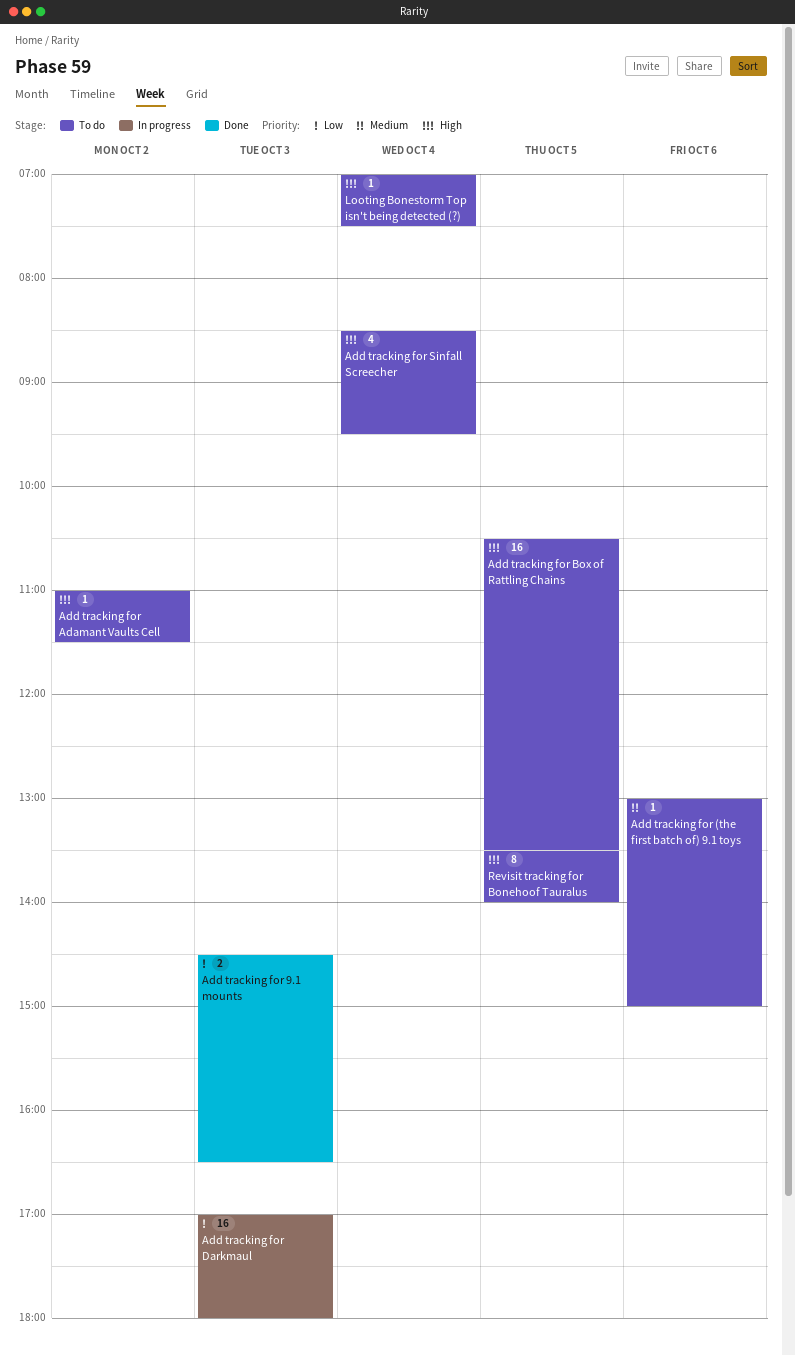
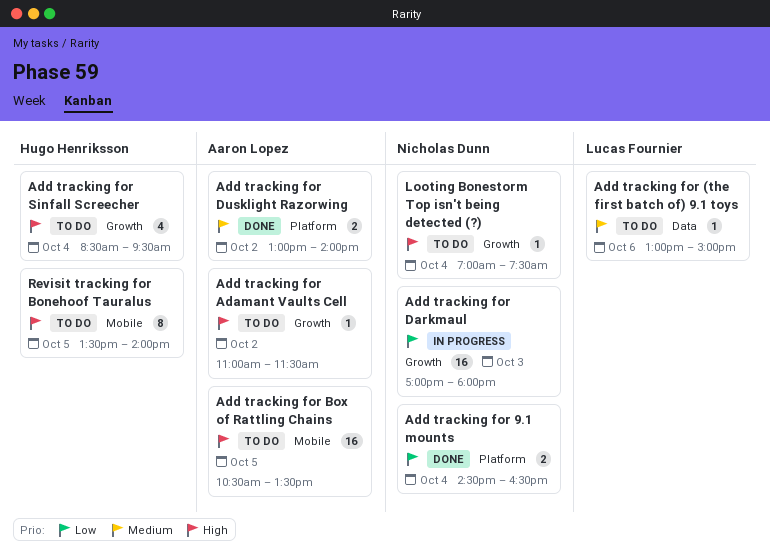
Add tracking for 9.1 mounts, day: Oct 3 -> Oct 4
Add tracking for Dusklight Razorwing: none -> present

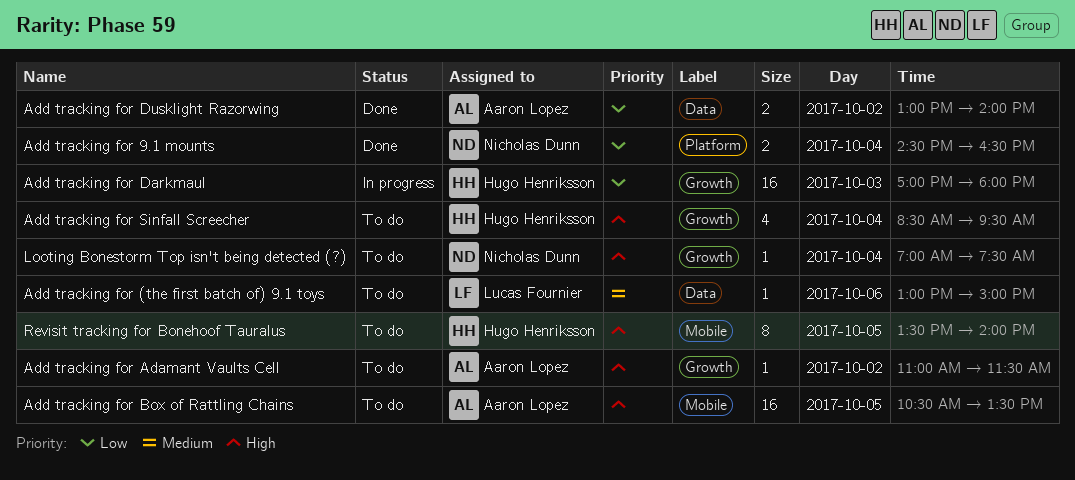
Add tracking for Darkmaul, owner: Nicholas Dunn -> Hugo Henriksson
Add tracking for Dusklight Razorwing, priority: Medium -> Low
Add tracking for Dusklight Razorwing, label: Platform -> Data

